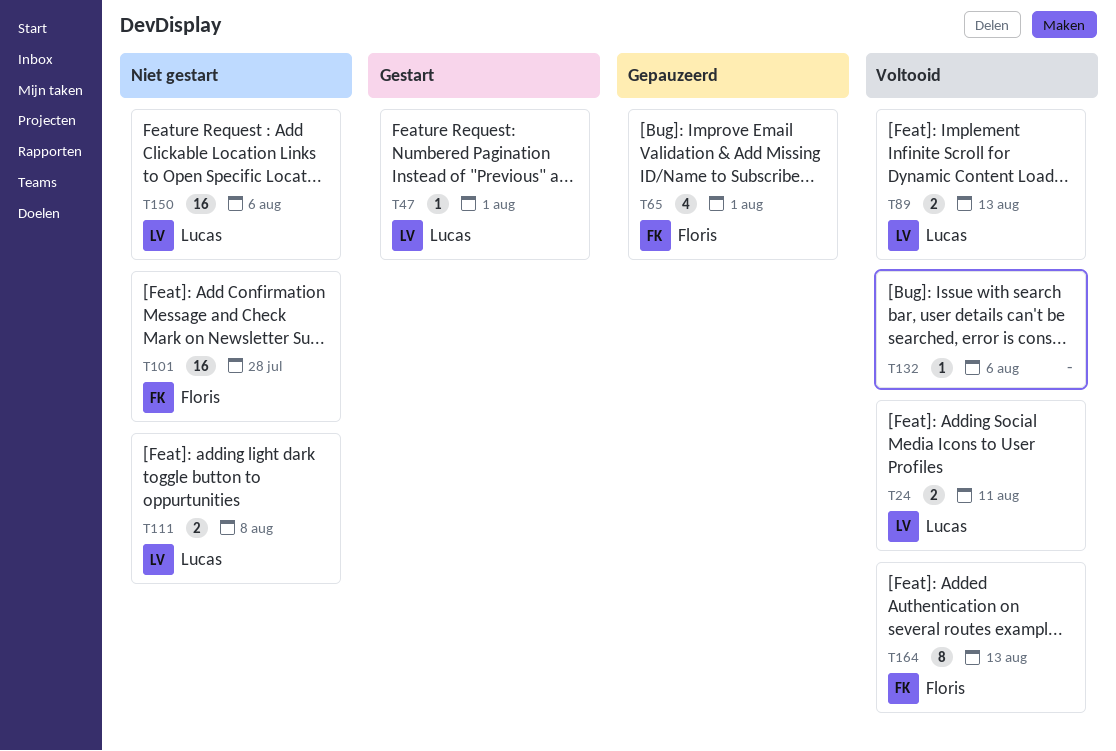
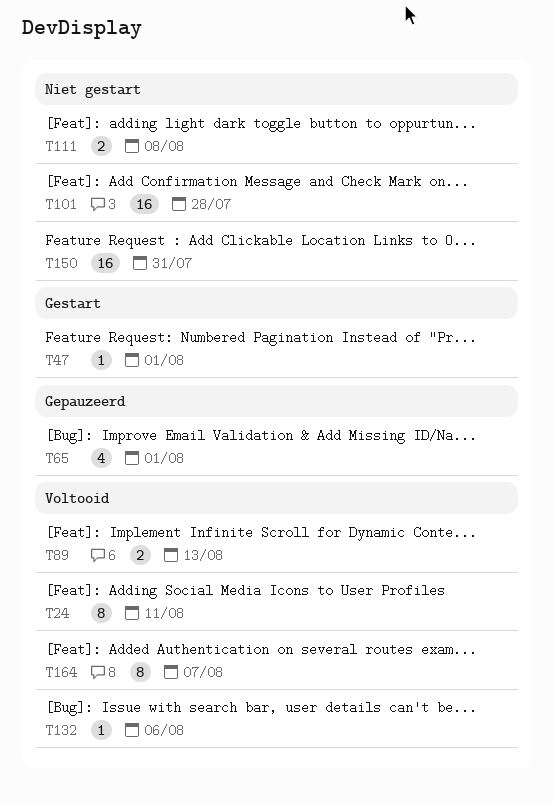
T24, estimate: 2 -> 8
T150, due: Aug 6 -> Jul 31
T164, due: Aug 13 -> Aug 7

